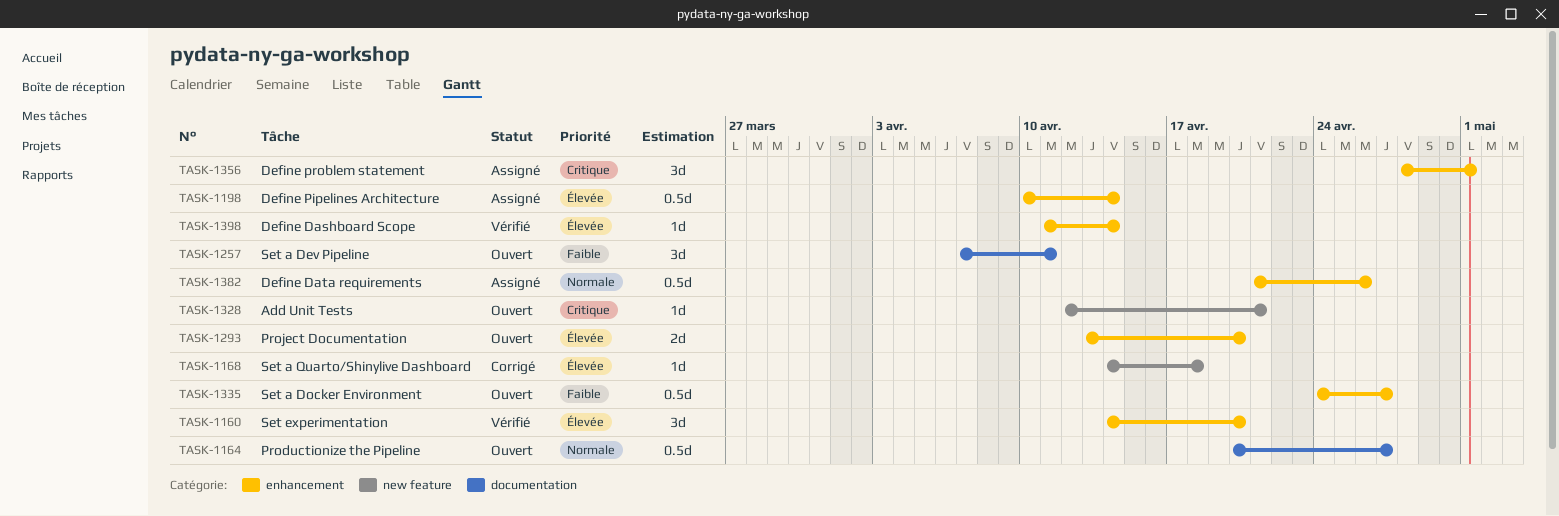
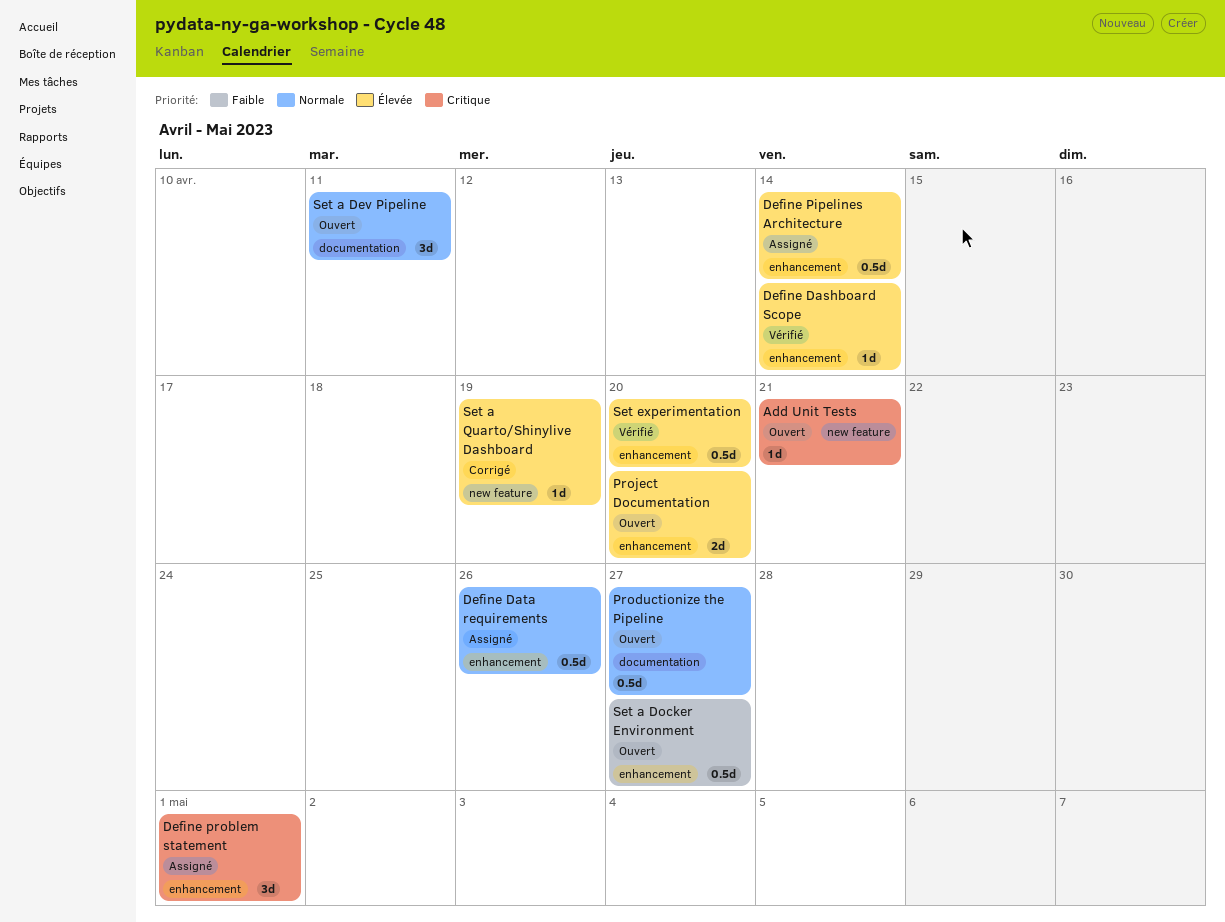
Set a Dev Pipeline, priority: Faible -> Normale
Set a Quarto/Shinylive Dashboard, due: Apr 18 -> Apr 19
Set experimentation, estimate: 3d -> 0.5d

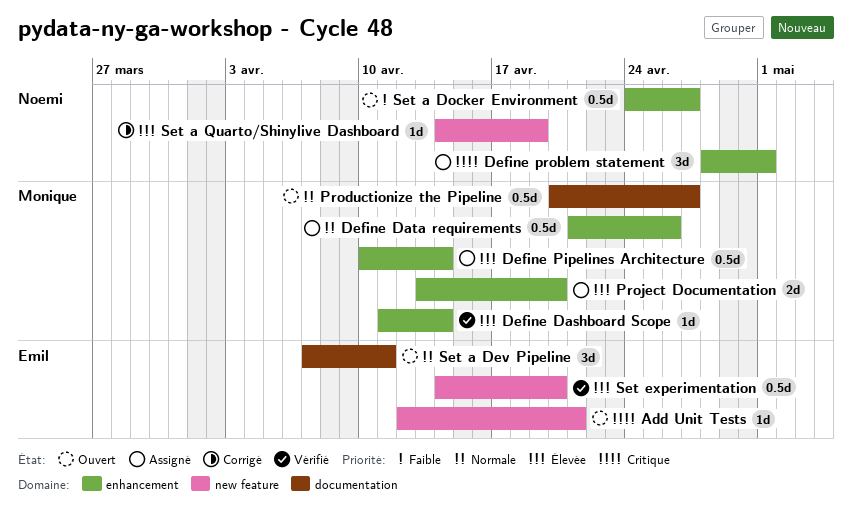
Project Documentation, status: Ouvert -> Assigné
Set experimentation, label: enhancement -> new feature

